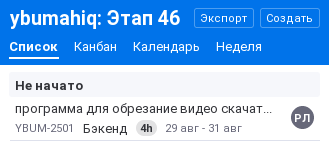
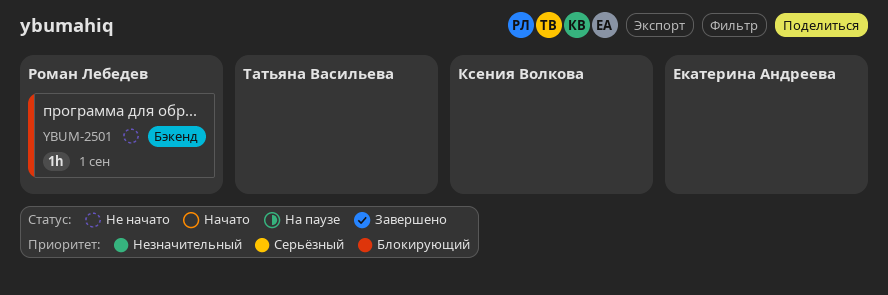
YBUM-2501, estimate: 4h -> 1h
YBUM-2501, due: Aug 31 -> Sep 1

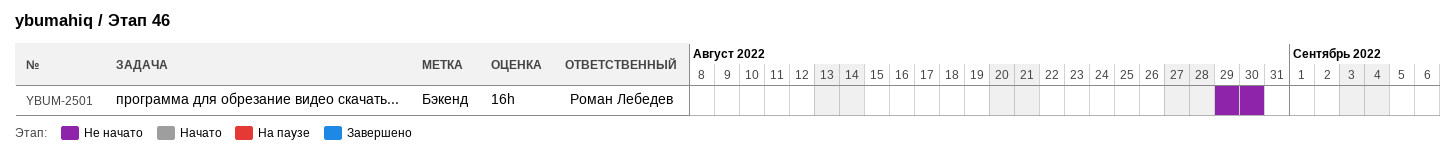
YBUM-2501, estimate: 1h -> 16h
YBUM-2501, due: Sep 1 -> Aug 30

